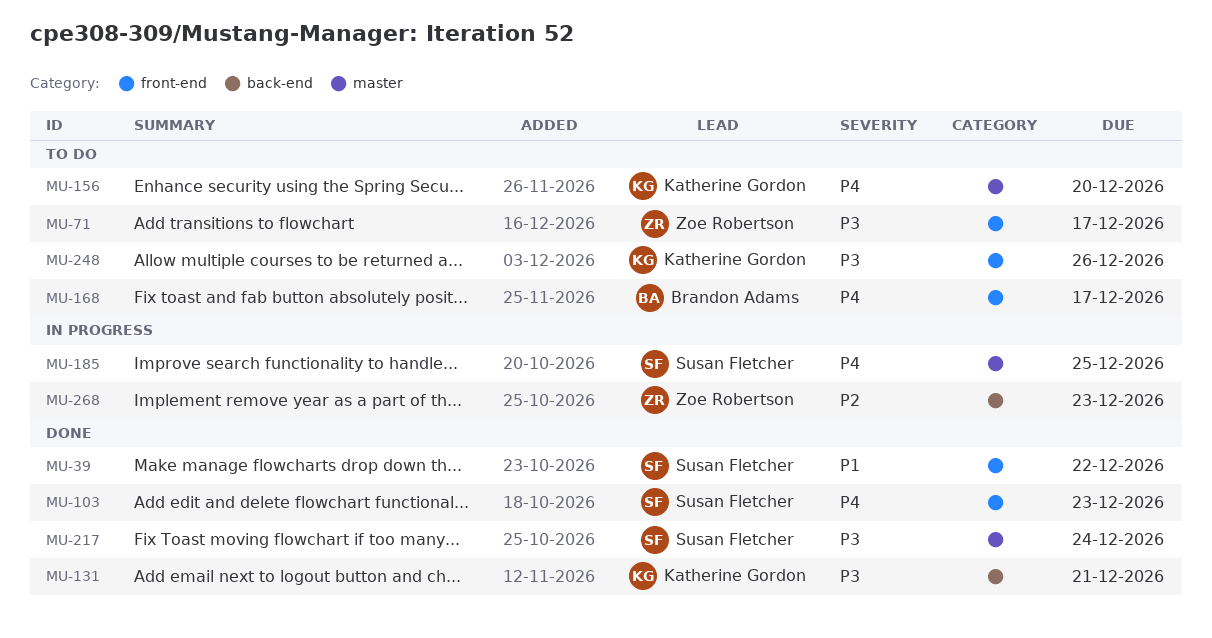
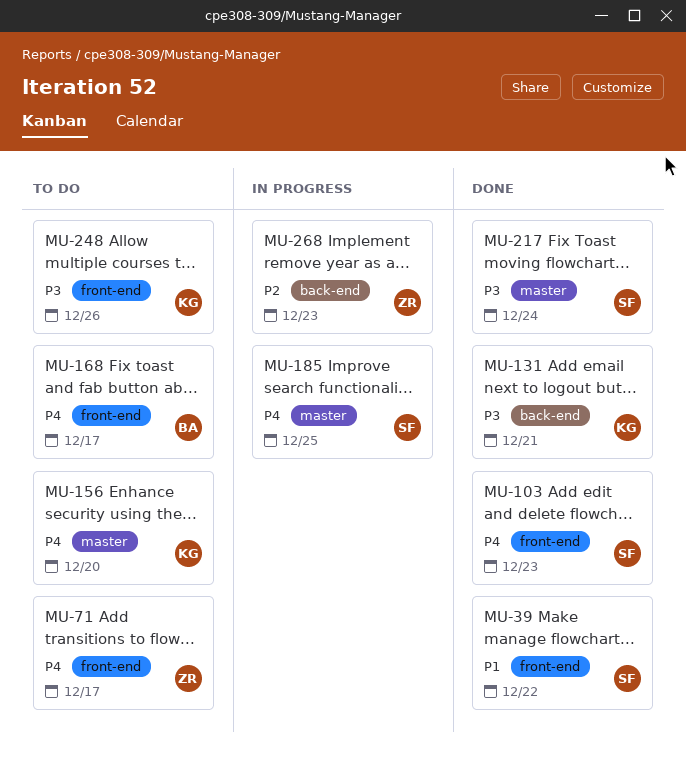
MU-71, priority: P3 -> P4

